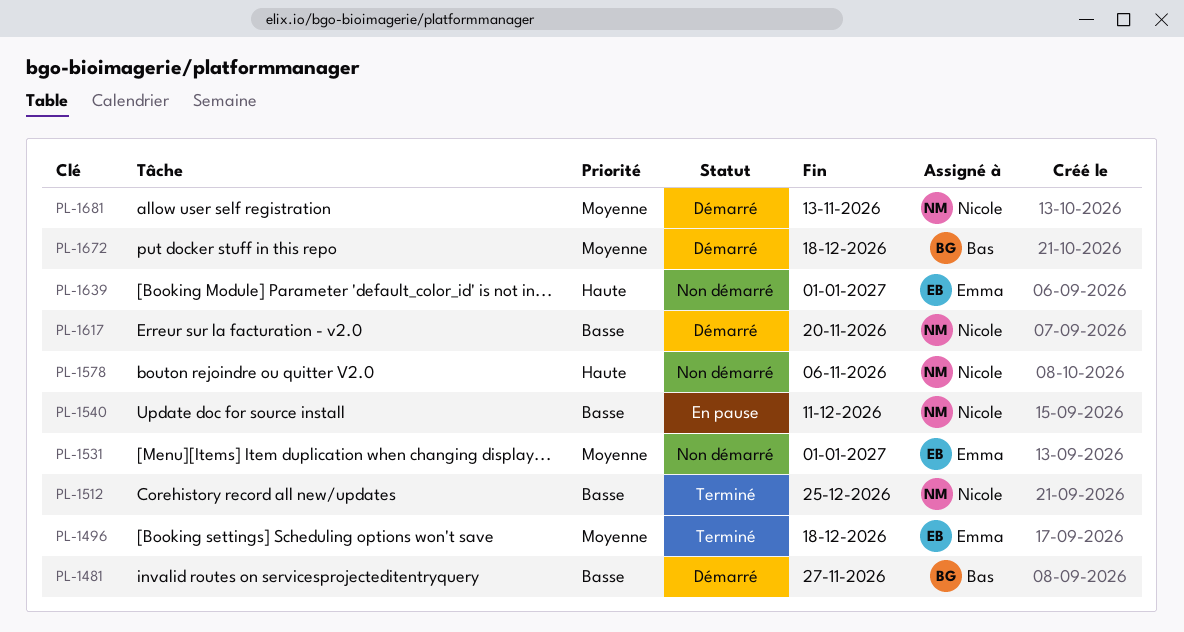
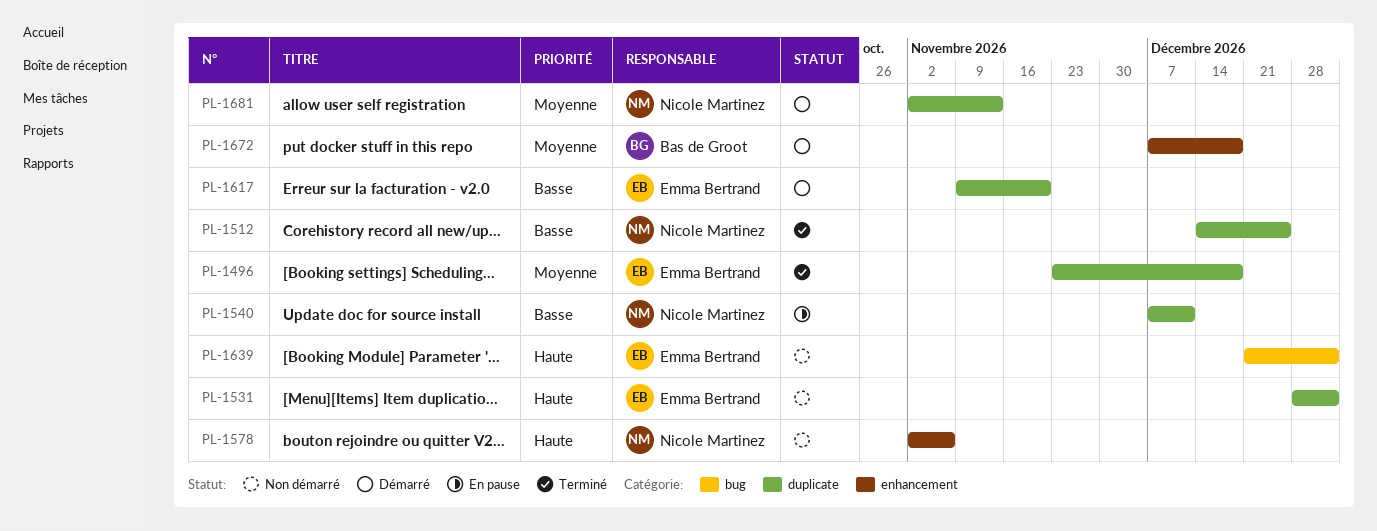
PL-1481: present -> none
PL-1531, priority: Moyenne -> Haute
PL-1617, owner: Nicole Martinez -> Emma Bertrand

